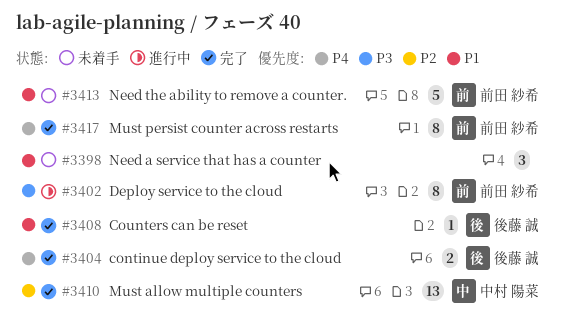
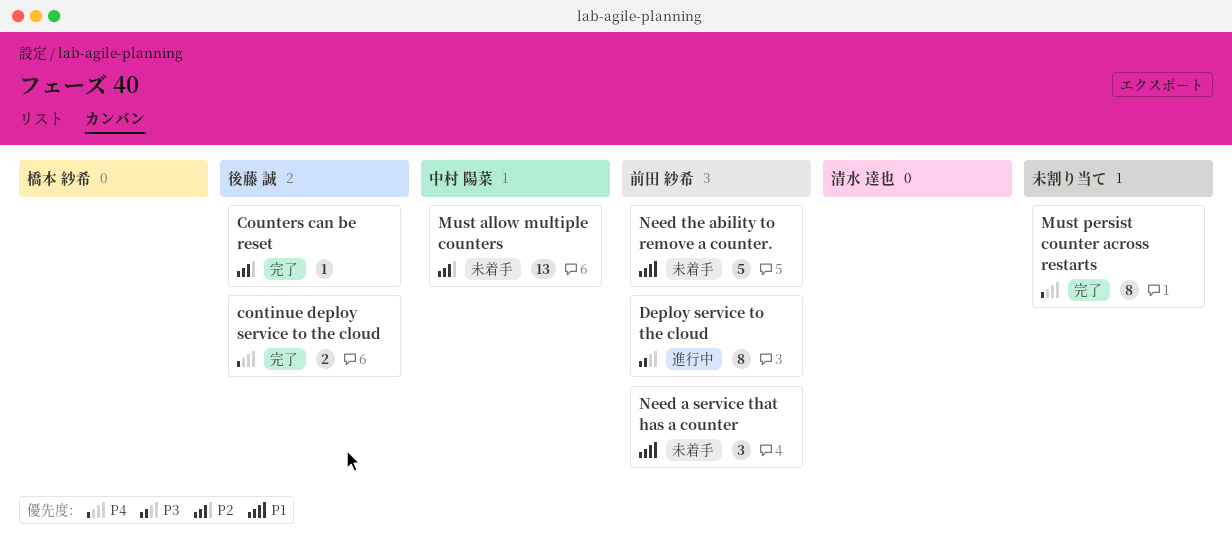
Counters can be reset, priority: P1 -> P2
Must allow multiple counters, status: 完了 -> 未着手
Must persist counter across restarts, owner: 前田 紗希 -> none
Need a service that has a counter, owner: none -> 前田 紗希

